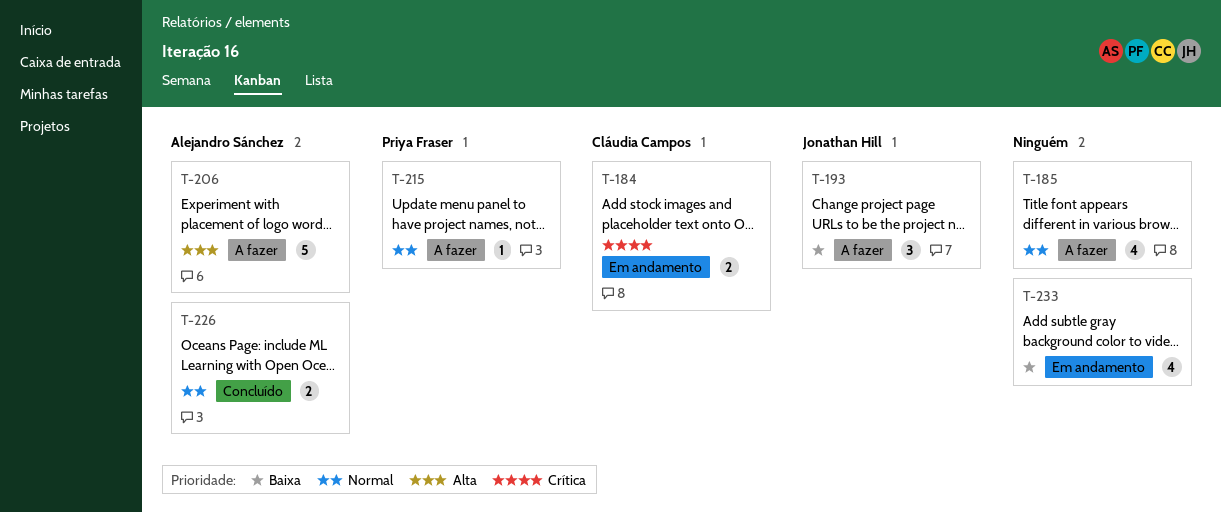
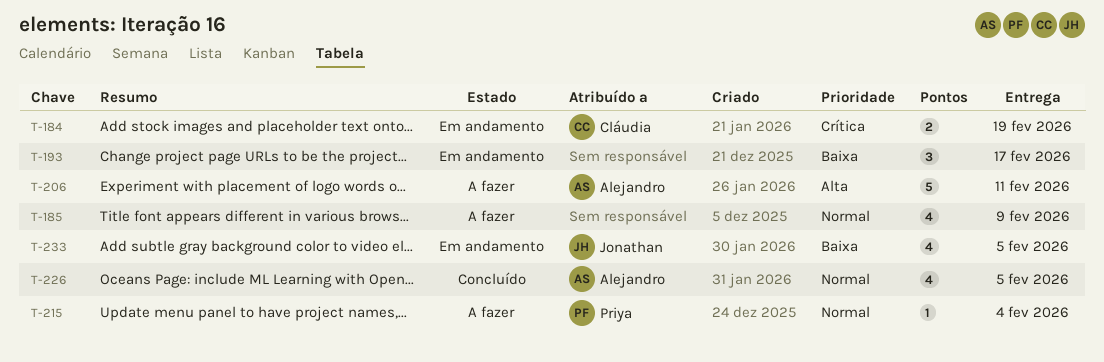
T-193, status: A fazer -> Em andamento
T-193, owner: Jonathan Hill -> none
T-226, estimate: 2 -> 4
T-233, owner: none -> Jonathan Hill

